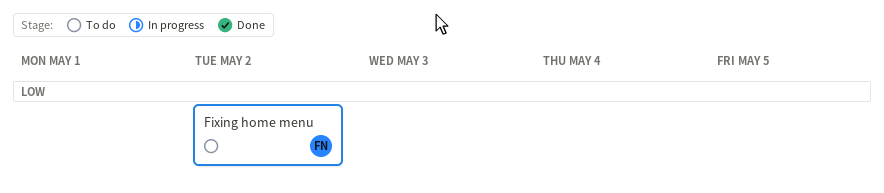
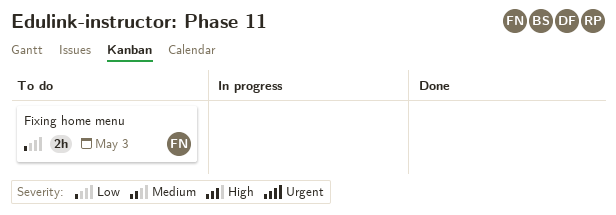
Fixing home menu, due: May 2 -> May 3

